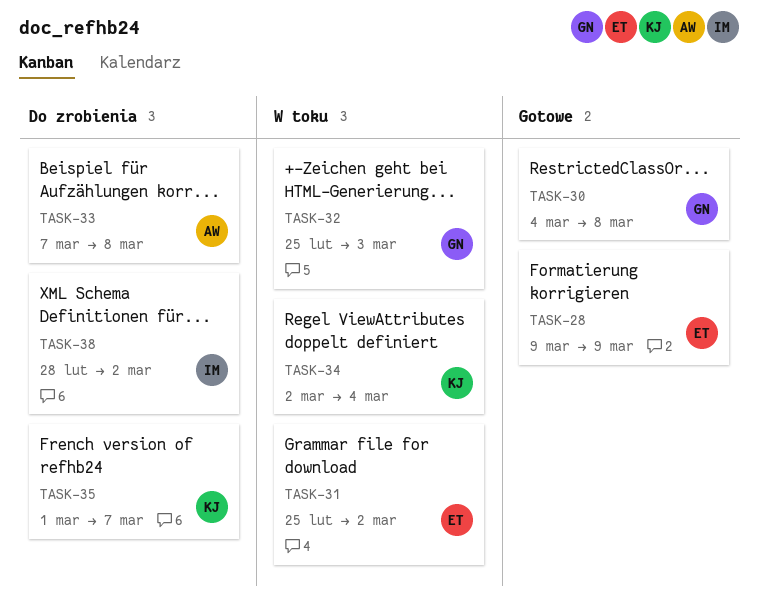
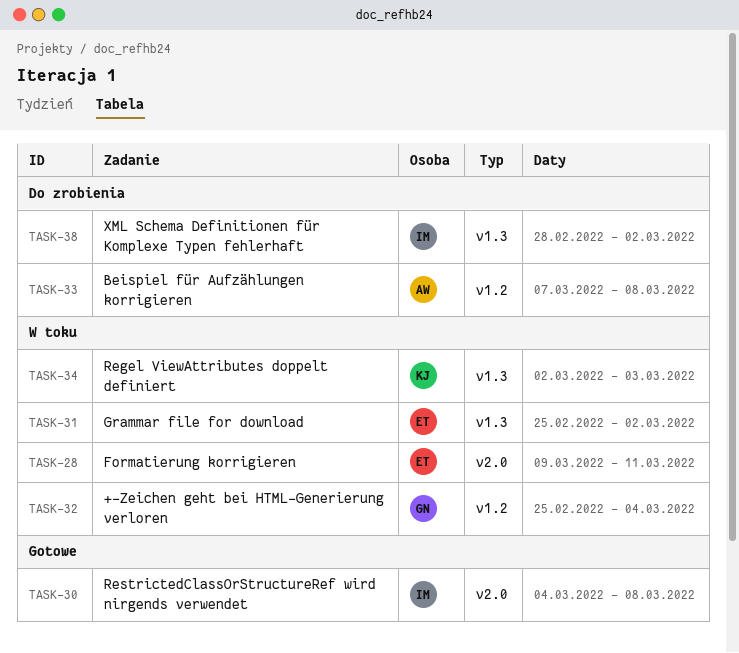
TASK-28, status: Gotowe -> W toku
TASK-28, due: Mar 9 -> Mar 11
TASK-30, owner: GN -> IM
TASK-32, due: Mar 3 -> Mar 4
TASK-34, due: Mar 4 -> Mar 3
TASK-35: present -> none

